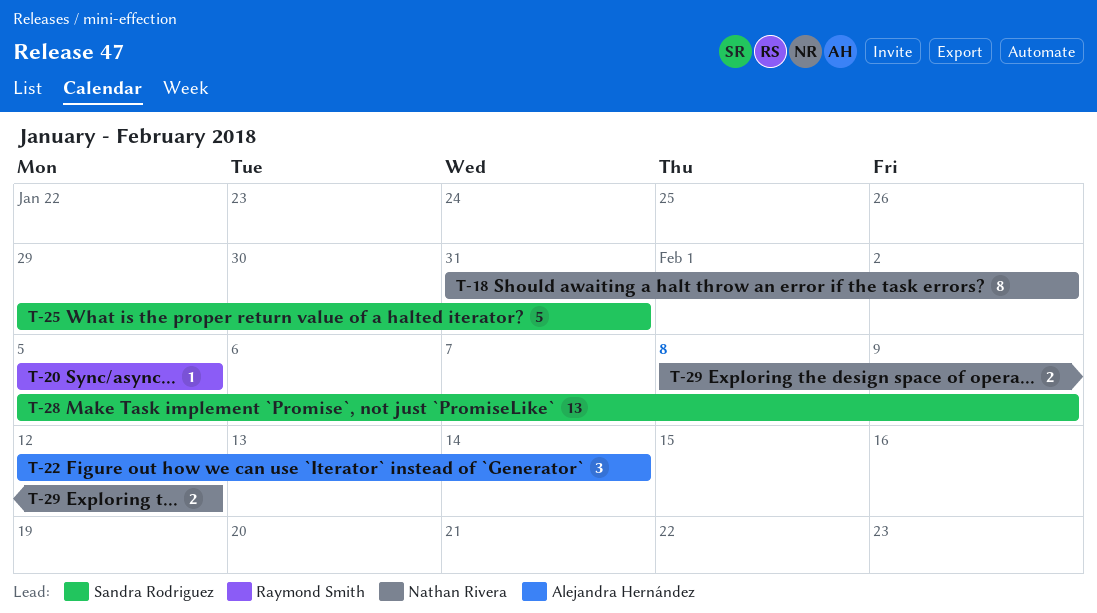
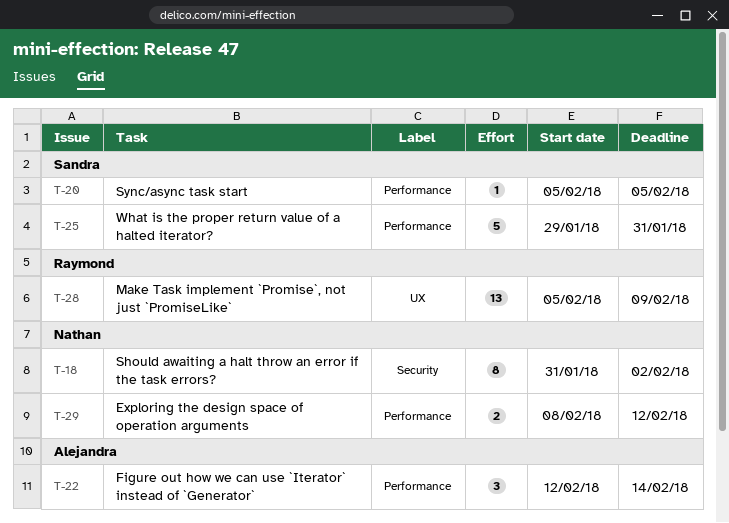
T-20, owner: Raymond Smith -> Sandra Rodriguez
T-28, owner: Sandra Rodriguez -> Raymond Smith

